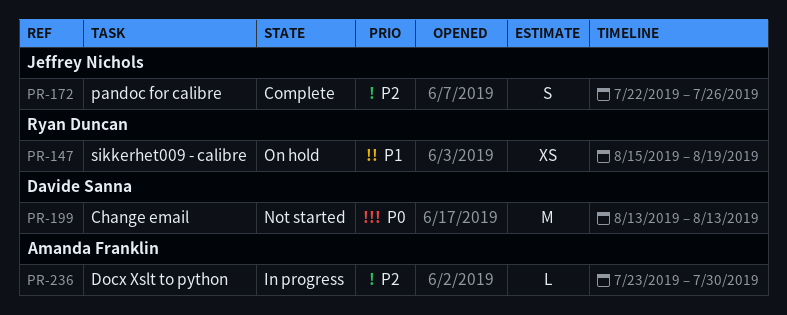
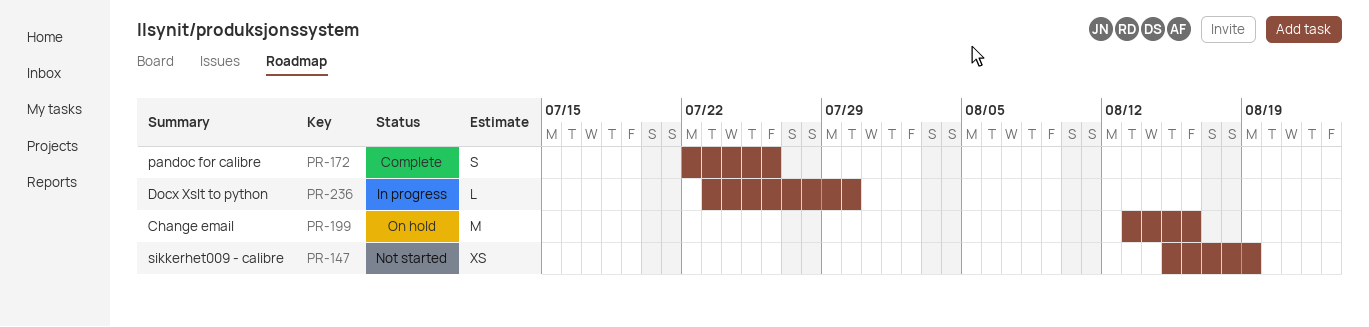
PR-147, status: On hold -> Not started
PR-199, status: Not started -> On hold
PR-199, due: Aug 13 -> Aug 16

